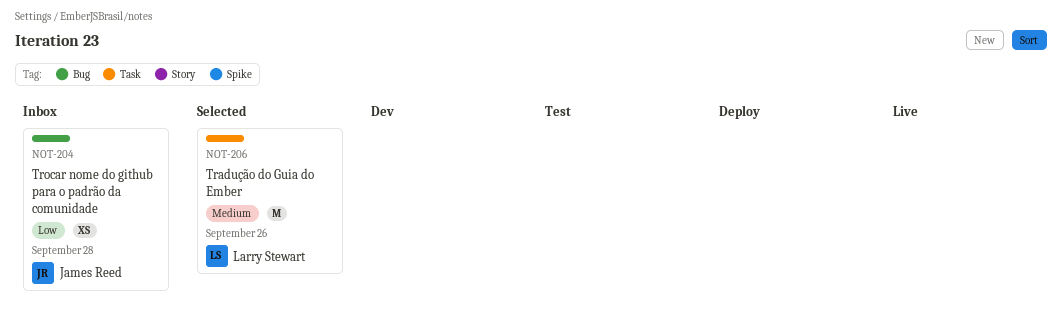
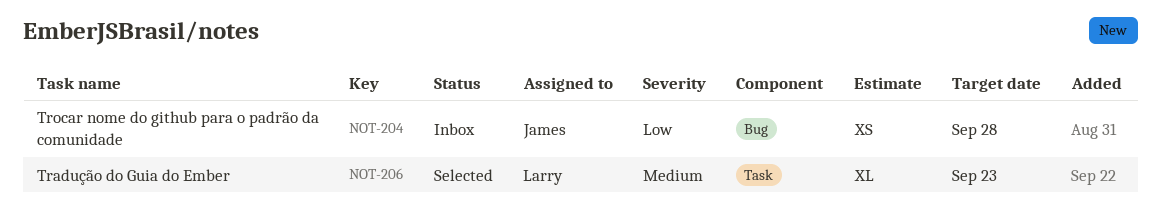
NOT-206, estimate: M -> XL
NOT-206, due: Sep 26 -> Sep 23

